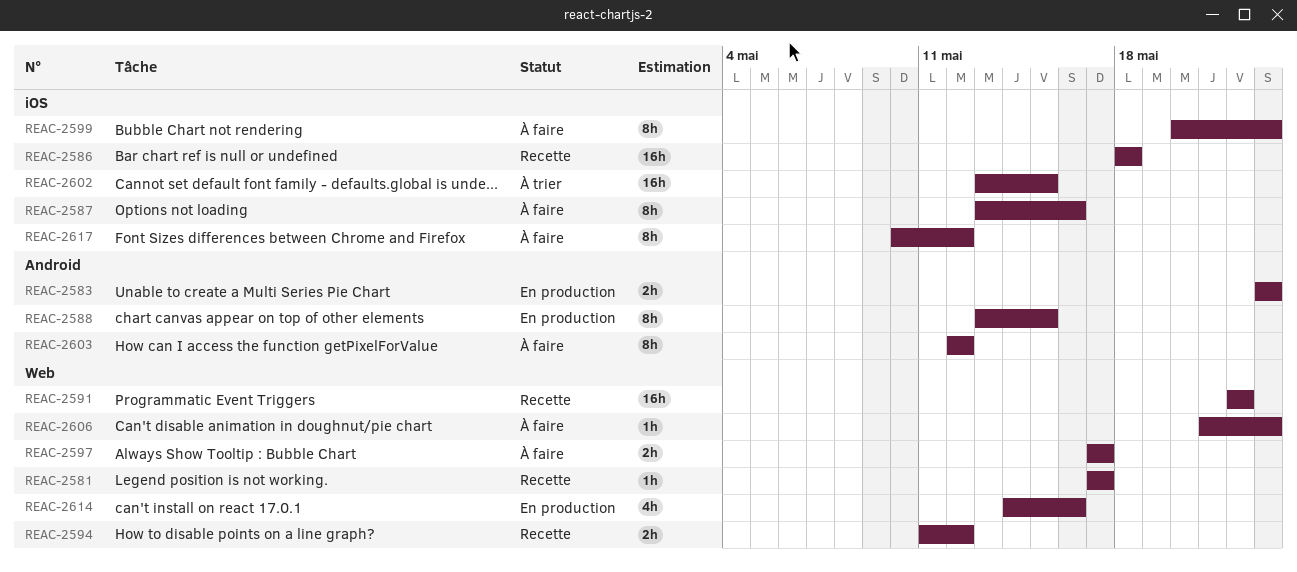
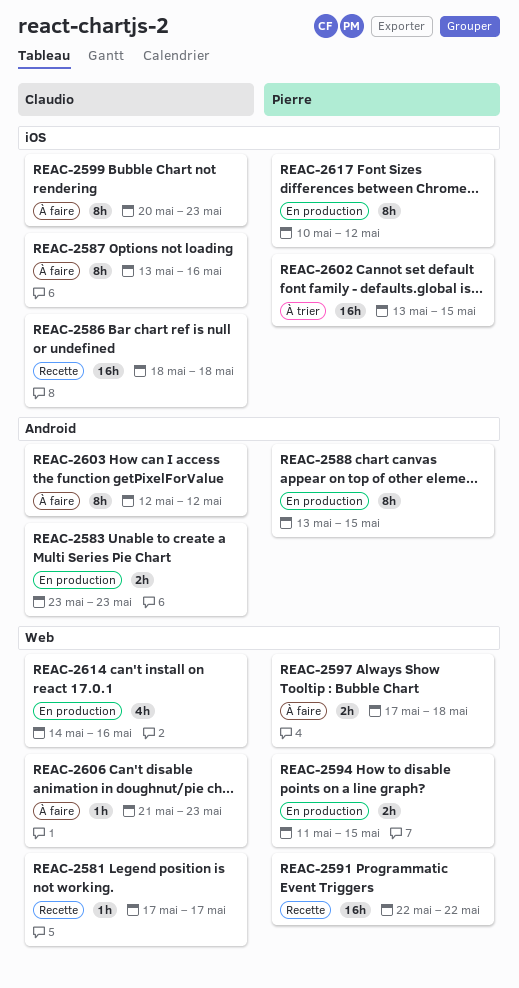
REAC-2594, status: Recette -> En production
REAC-2594, due: May 12 -> May 15
REAC-2597, due: May 17 -> May 18
REAC-2617, status: À faire -> En production

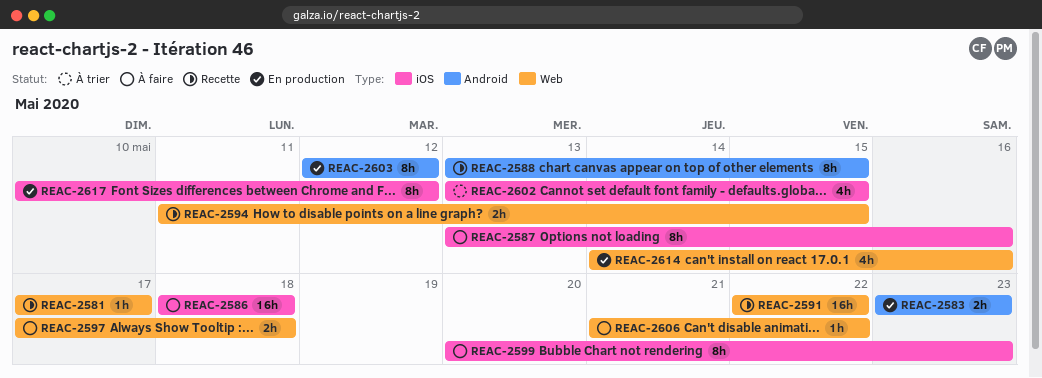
REAC-2586, status: Recette -> À faire
REAC-2588, status: En production -> Recette
REAC-2594, status: En production -> Recette
REAC-2602, estimate: 16h -> 4h
REAC-2603, status: À faire -> En production
REAC-2606, due: May 23 -> May 22

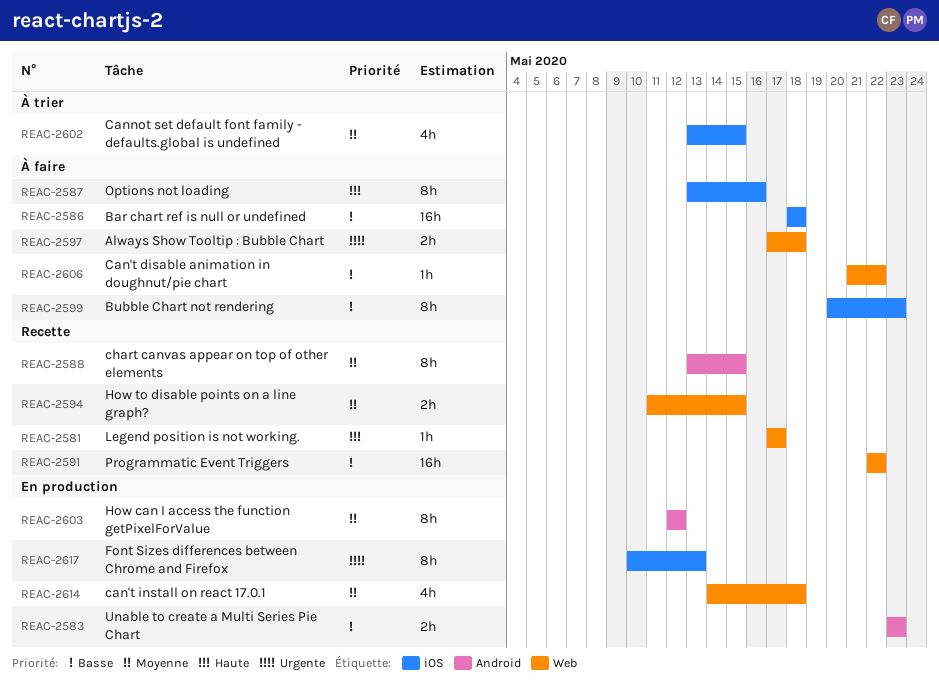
REAC-2614, due: May 16 -> May 18
REAC-2617, due: May 12 -> May 13

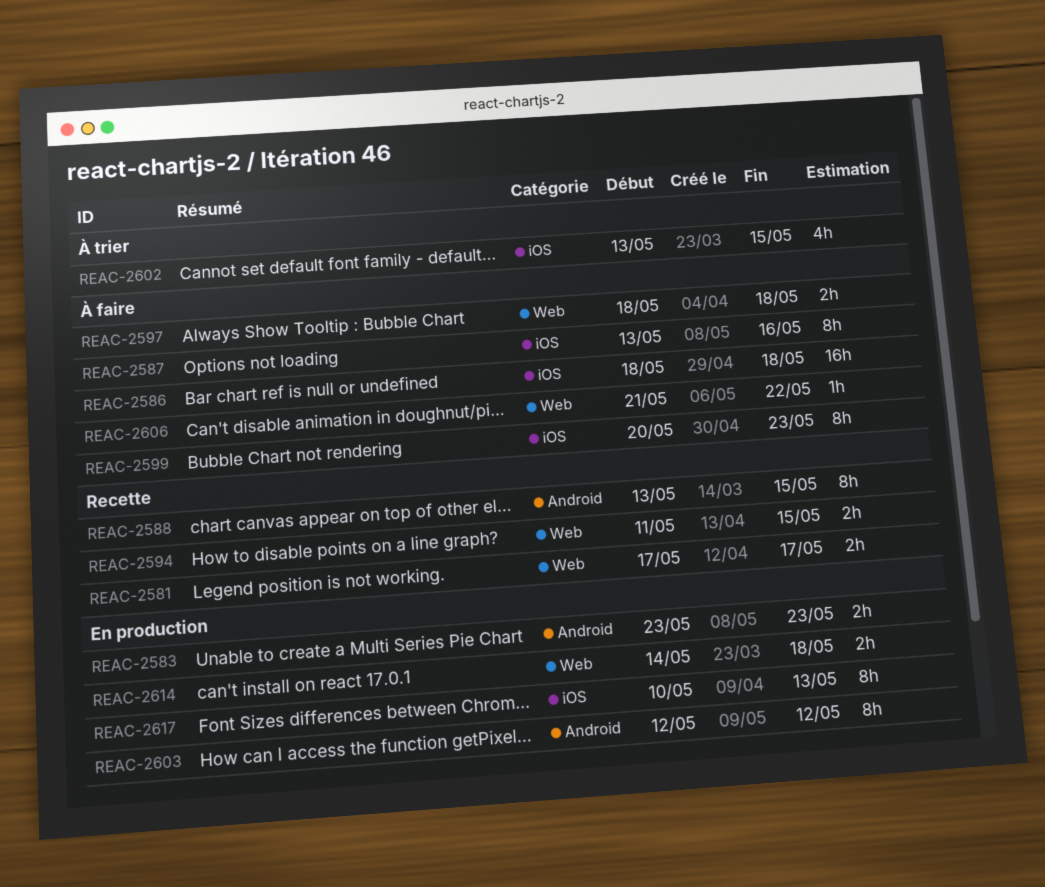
REAC-2581, estimate: 1h -> 2h
REAC-2591: present -> none
REAC-2597, start: May 17 -> May 18
REAC-2614, estimate: 4h -> 2h

